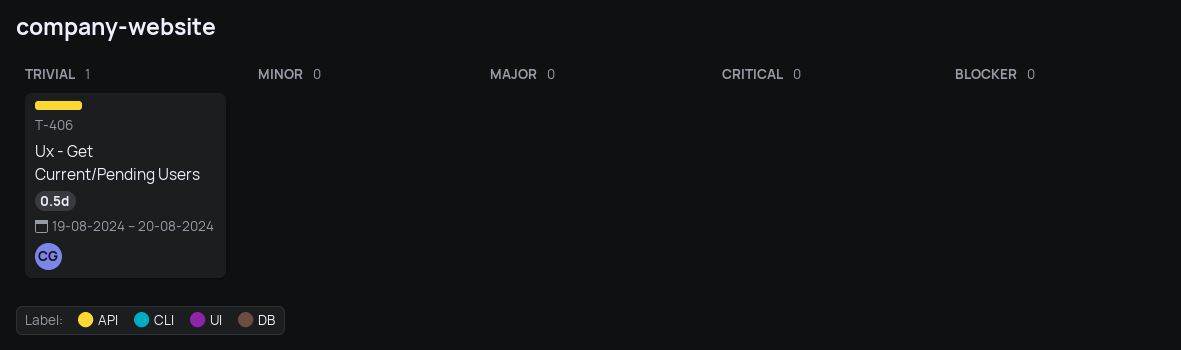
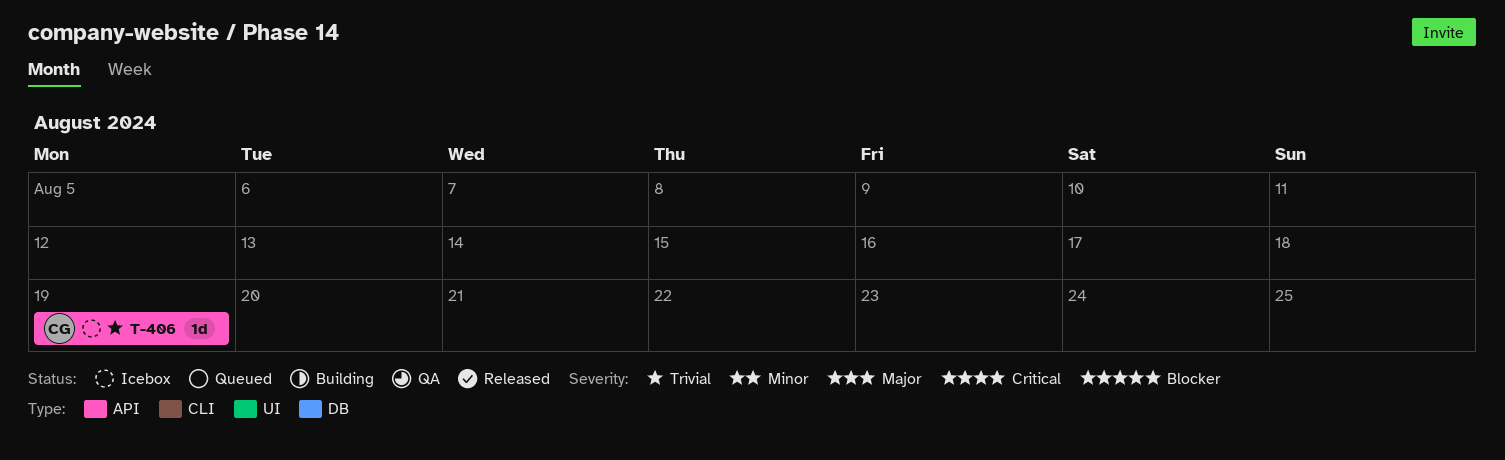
T-406, estimate: 0.5d -> 1d
T-406, due: Aug 20 -> Aug 19

